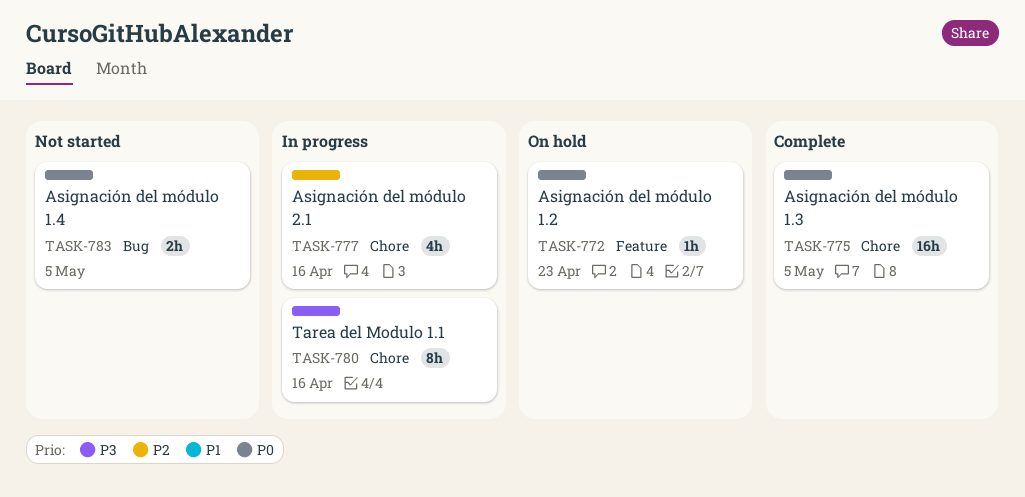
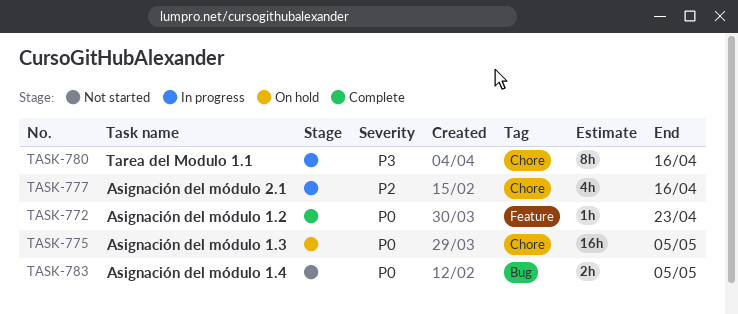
TASK-772, status: On hold -> Complete
TASK-775, status: Complete -> On hold

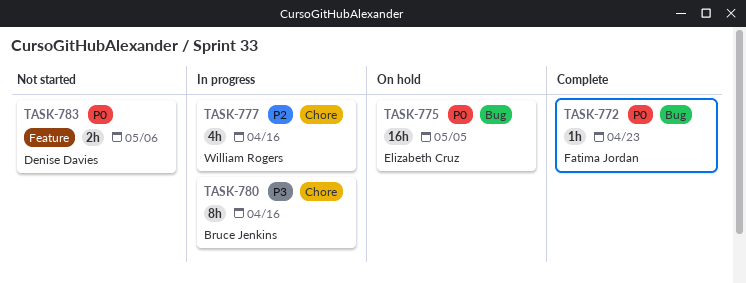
TASK-772, label: Feature -> Bug
TASK-775, label: Chore -> Bug
TASK-783, label: Bug -> Feature
TASK-783, due: May 5 -> May 6

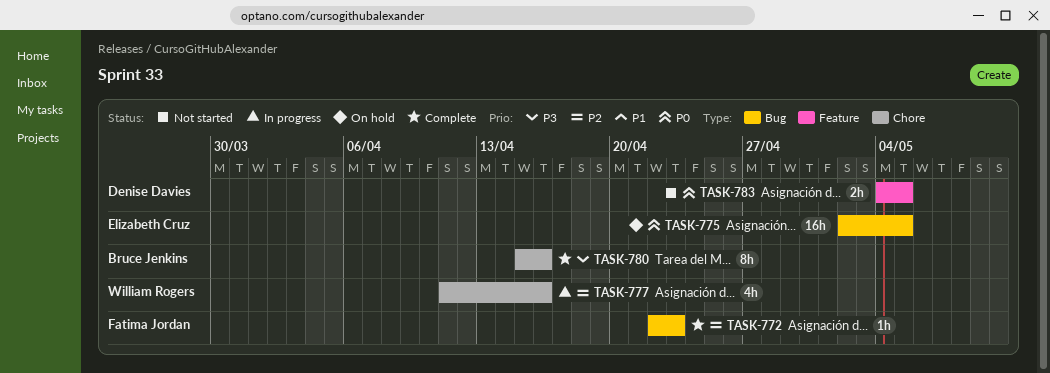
TASK-772, priority: P0 -> P2
TASK-780, status: In progress -> Complete
TASK-783, due: May 6 -> May 5

